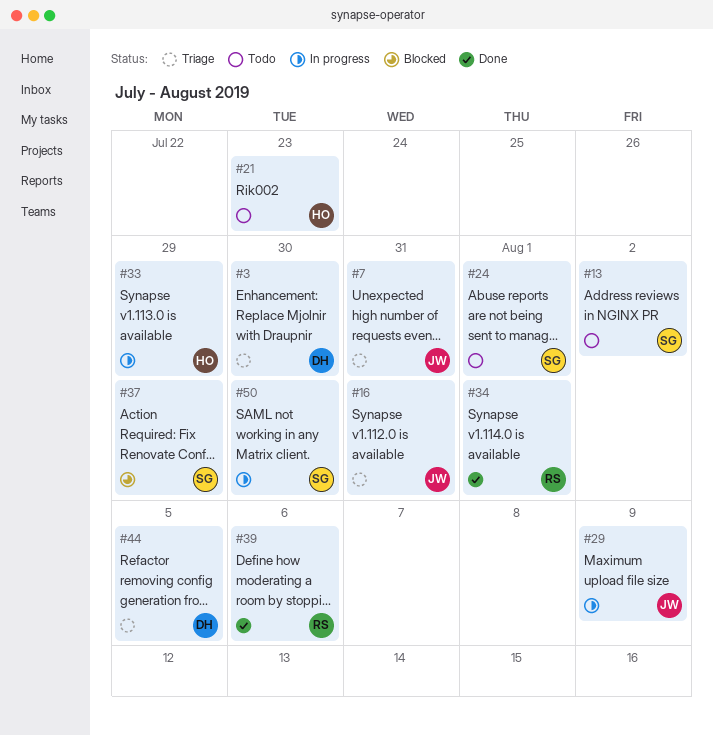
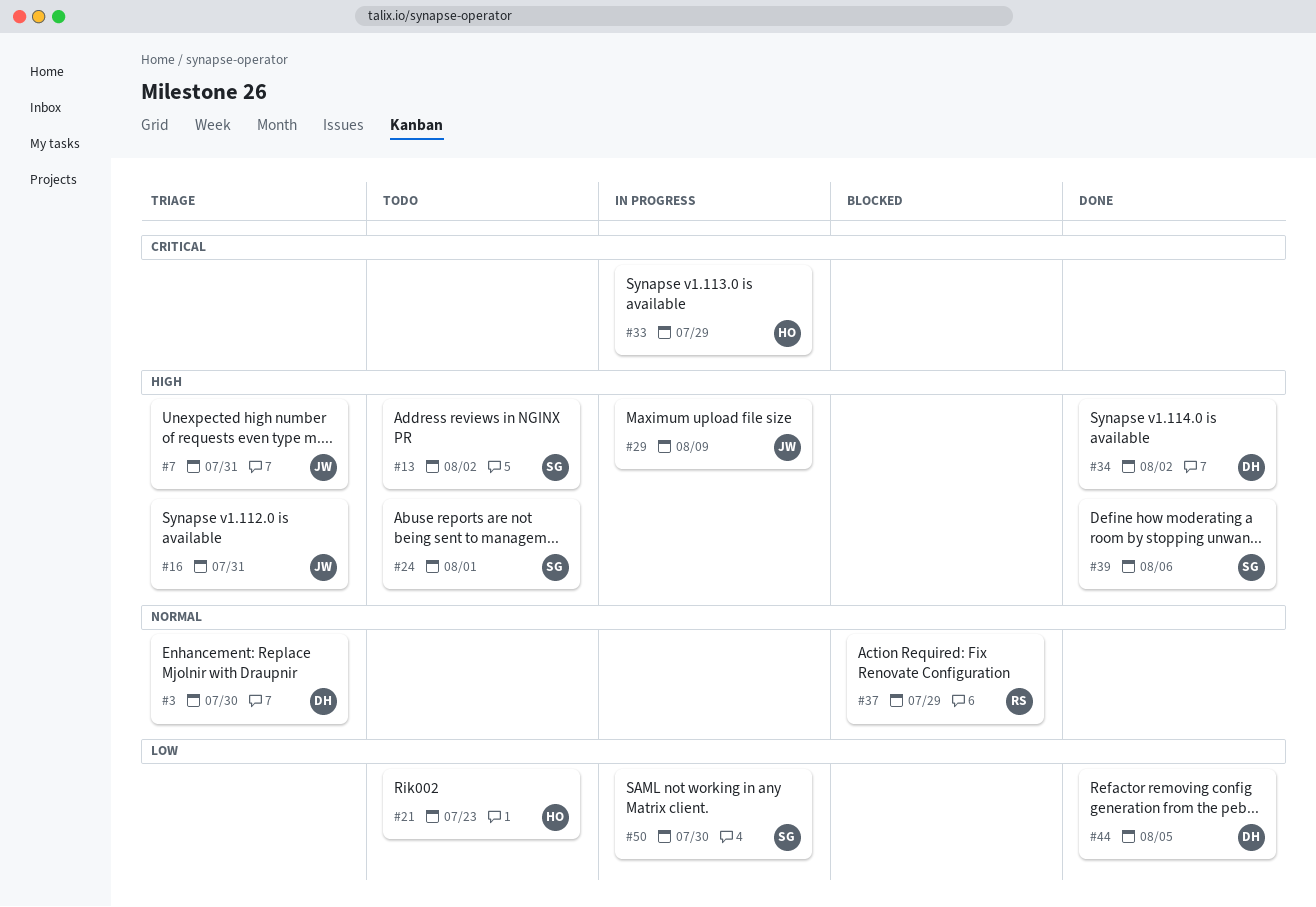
#34, owner: RS -> DH
#34, due: Aug 1 -> Aug 2
#37, owner: SG -> RS
#39, owner: RS -> SG
#44, status: Triage -> Done

